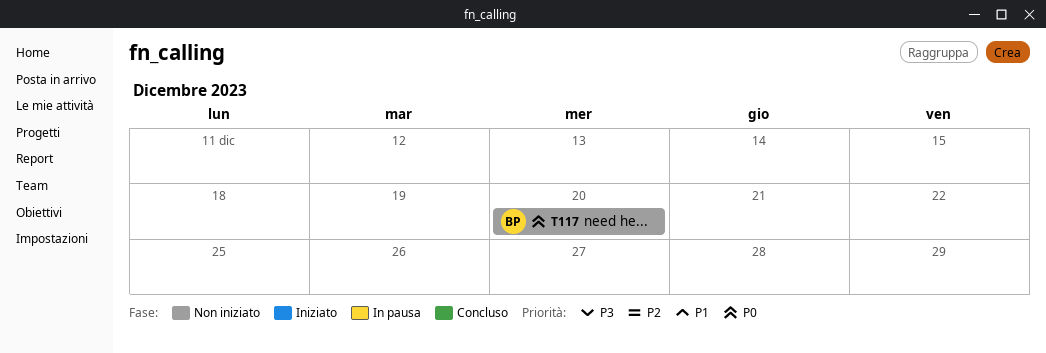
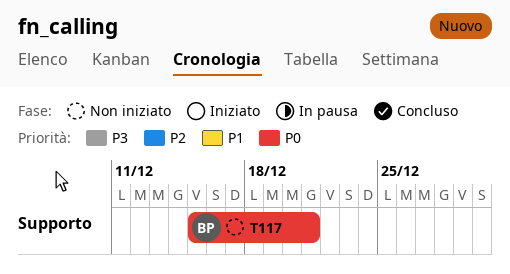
T117, start: Dec 20 -> Dec 15
T117, due: Dec 20 -> Dec 21

